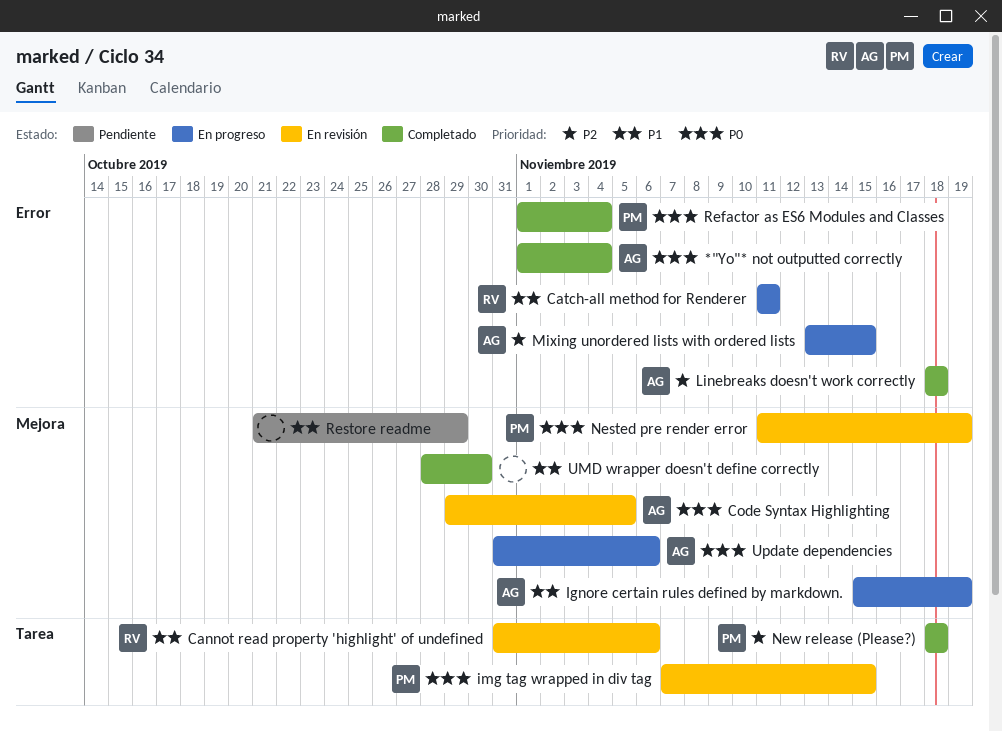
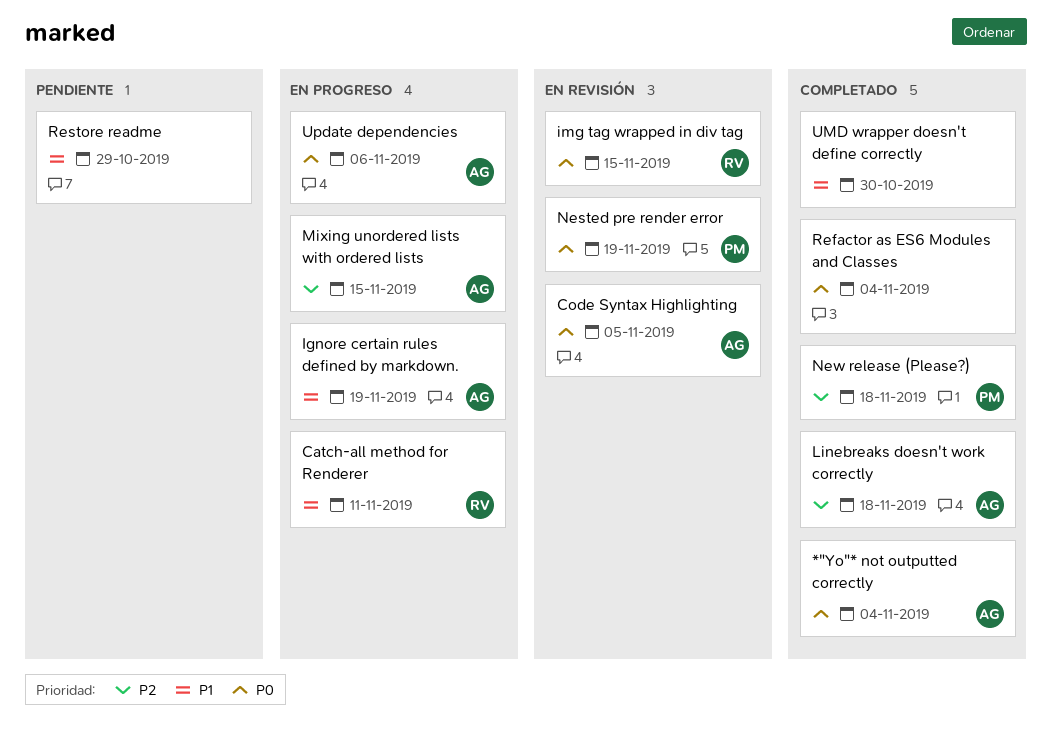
Cannot read property 'highlight' of undefined: present -> none
img tag wrapped in div tag, owner: PM -> RV
Refactor as ES6 Modules and Classes, owner: PM -> none

